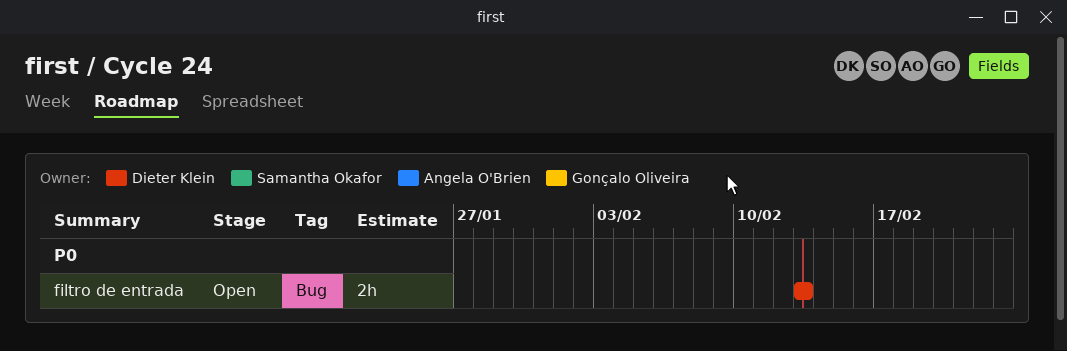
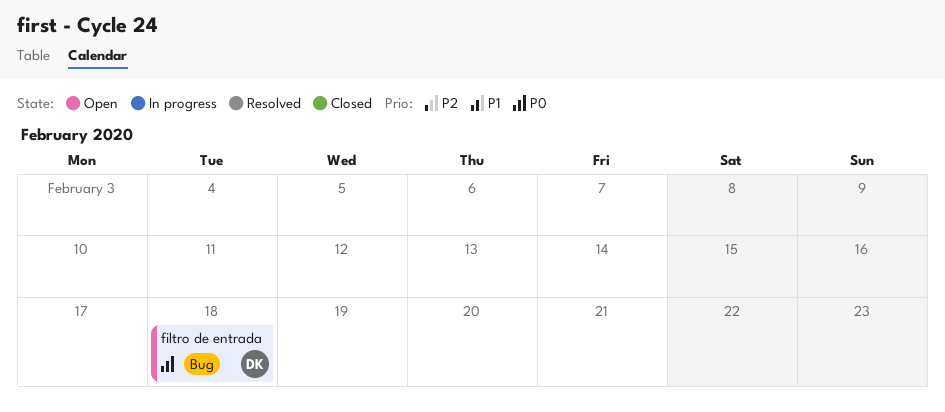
filtro de entrada, due: Feb 13 -> Feb 18

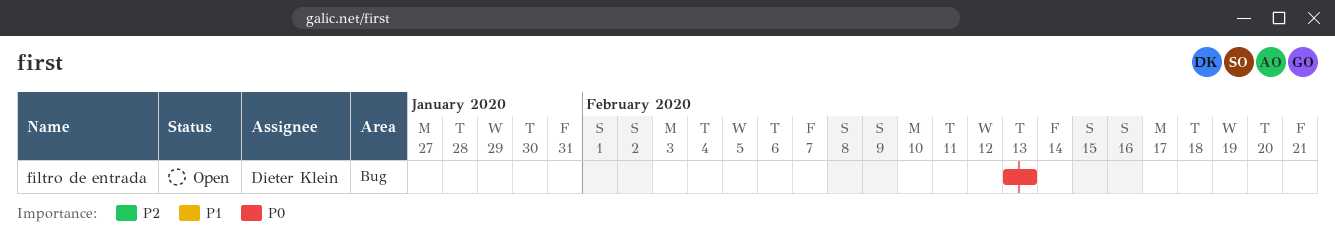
filtro de entrada, due: Feb 18 -> Feb 13

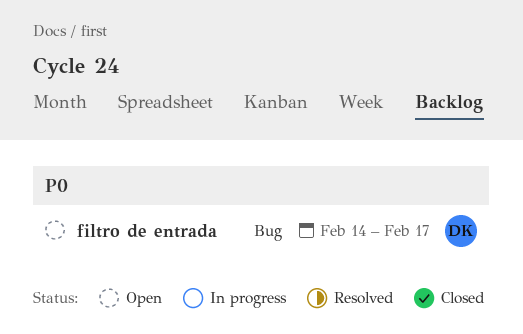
filtro de entrada, start: Feb 13 -> Feb 14
filtro de entrada, due: Feb 13 -> Feb 17

